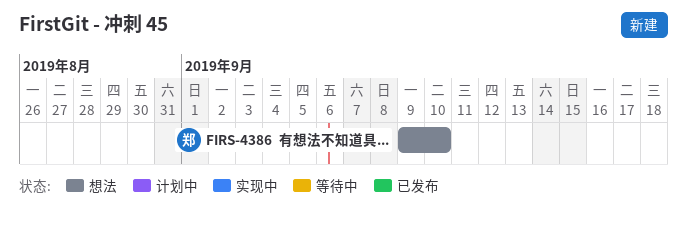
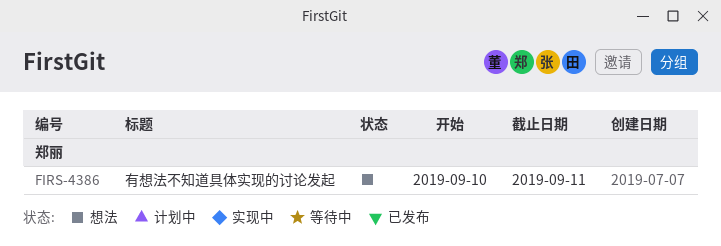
FIRS-4386, start: Sep 9 -> Sep 10
FIRS-4386, due: Sep 10 -> Sep 11

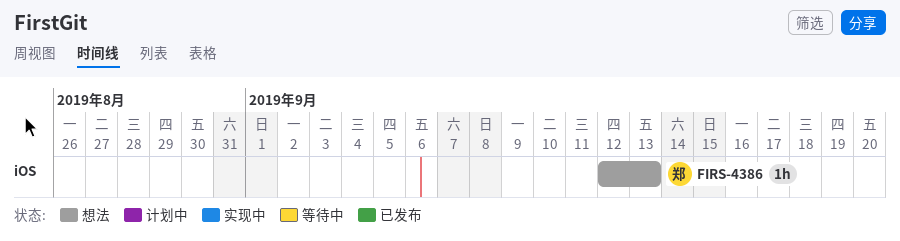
FIRS-4386, start: Sep 10 -> Sep 12
FIRS-4386, due: Sep 11 -> Sep 13

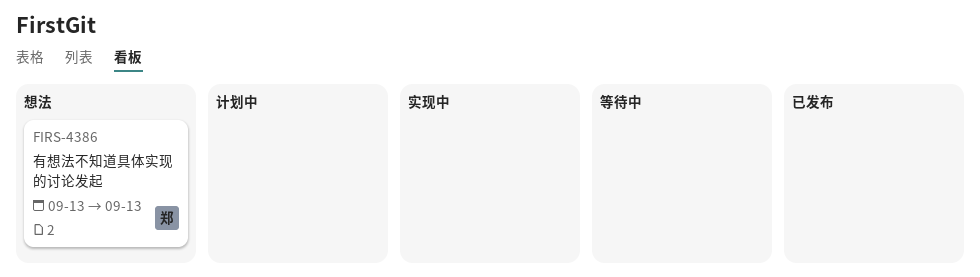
FIRS-4386, start: Sep 12 -> Sep 13

